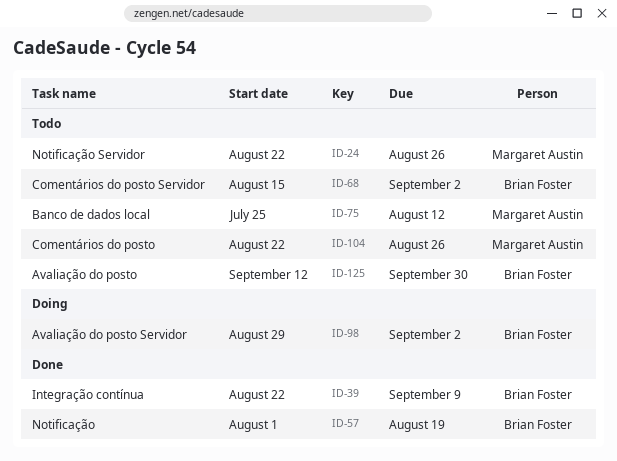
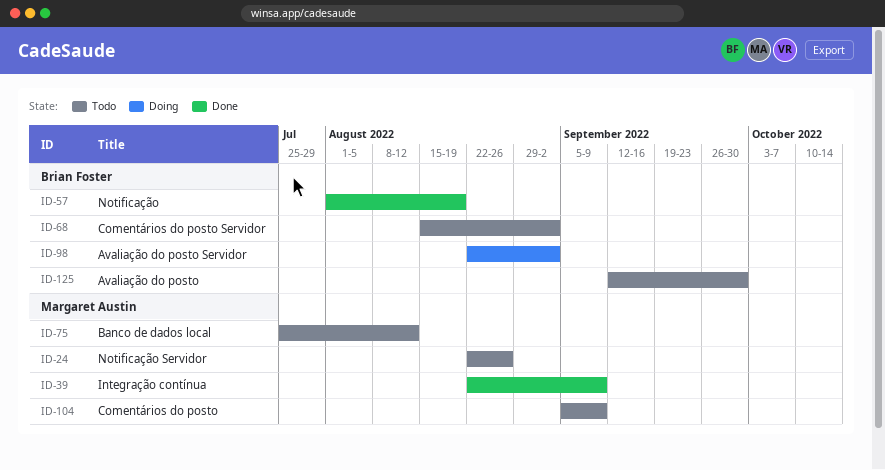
ID-39, owner: Brian Foster -> Margaret Austin
ID-98, start: Aug 29 -> Aug 22
ID-104, start: Aug 22 -> Sep 5
ID-104, due: Aug 26 -> Sep 9

